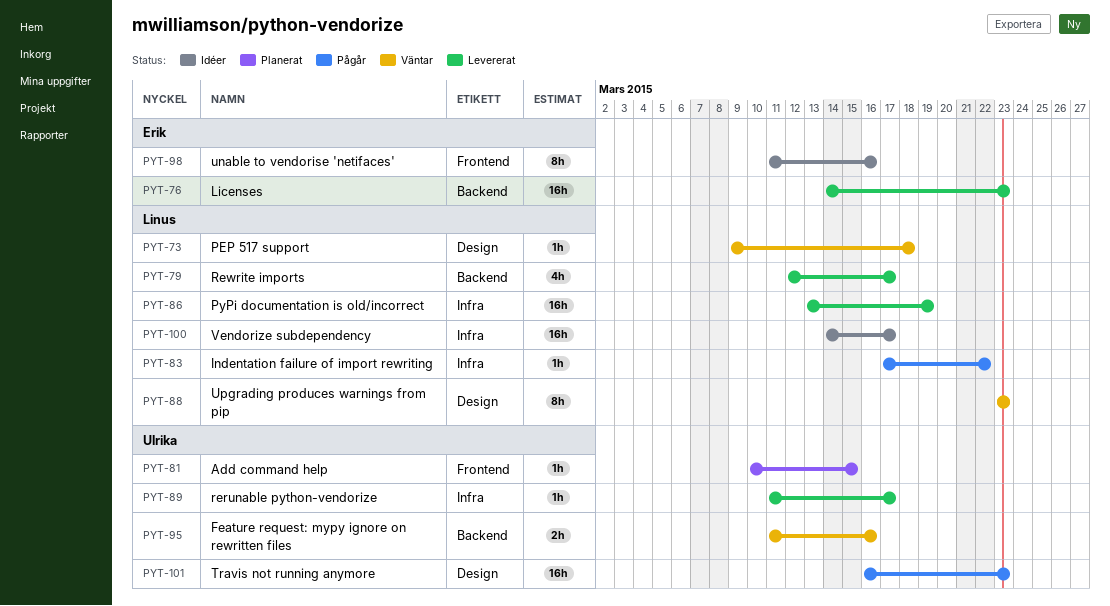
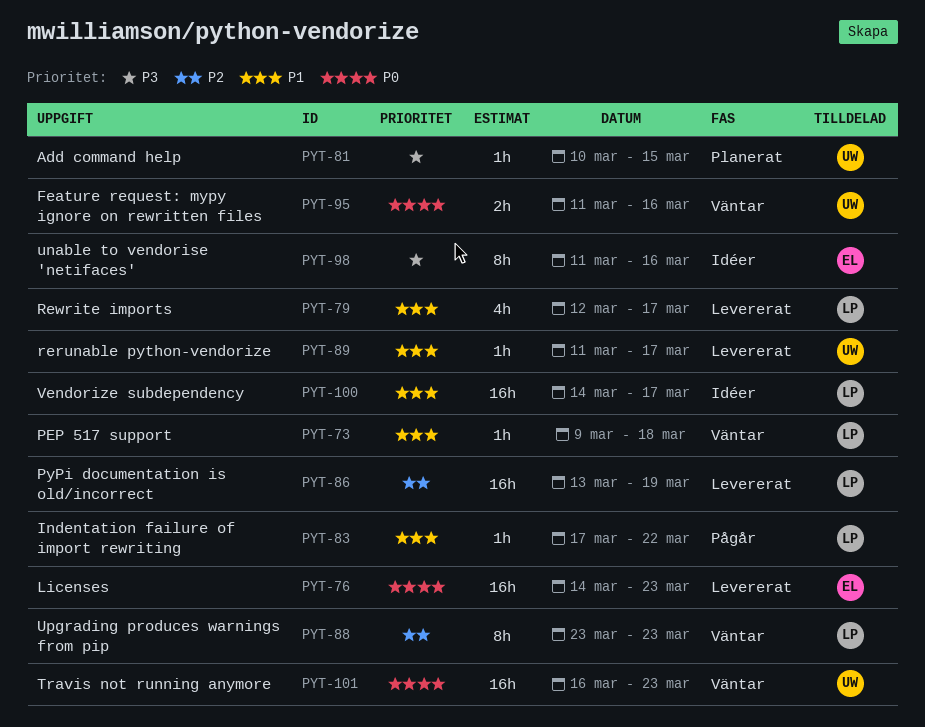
PYT-101, status: Pågår -> Väntar

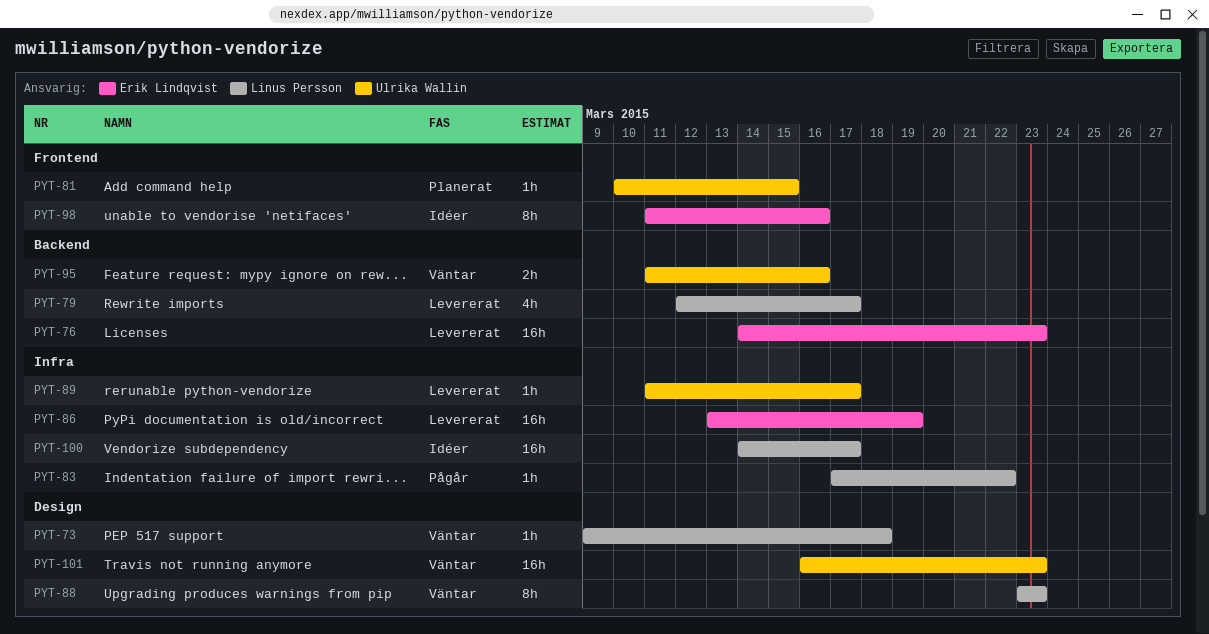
PYT-86, owner: Linus Persson -> Erik Lindqvist

